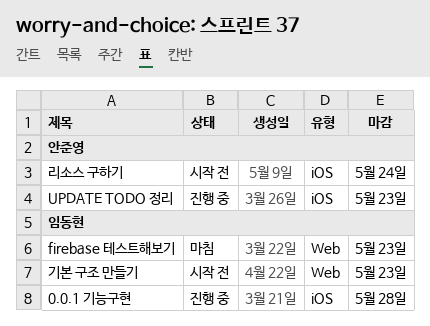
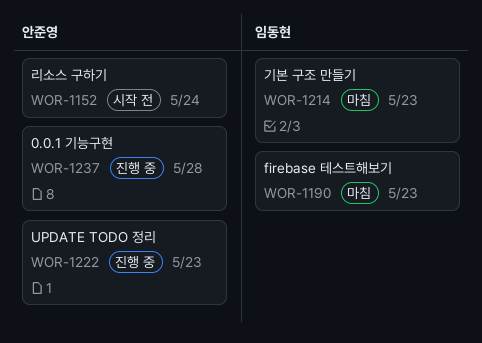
0.0.1 기능구현, owner: 임동현 -> 안준영
기본 구조 만들기, status: 시작 전 -> 마침

